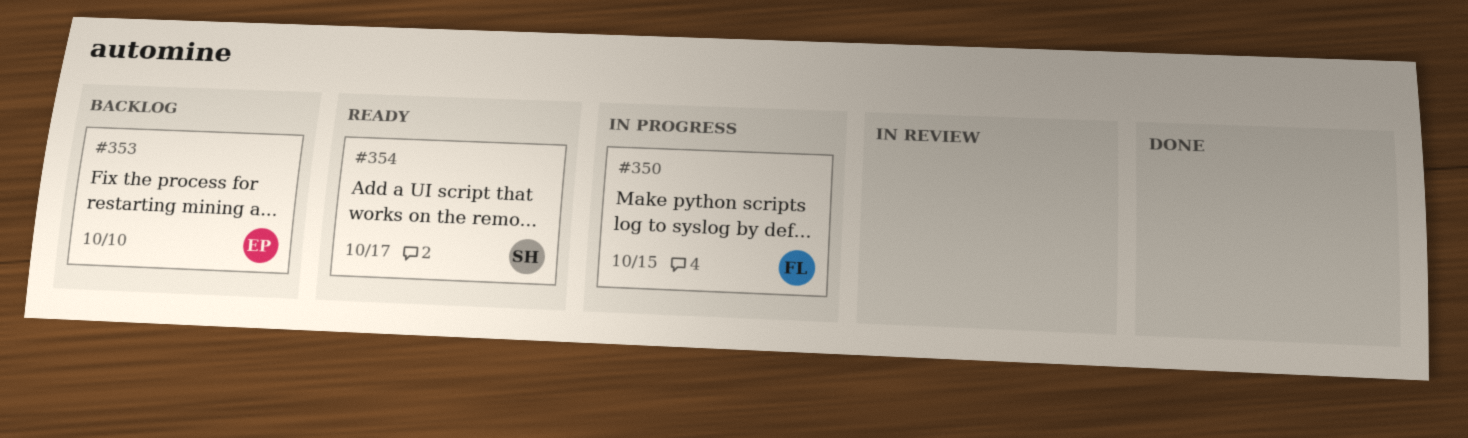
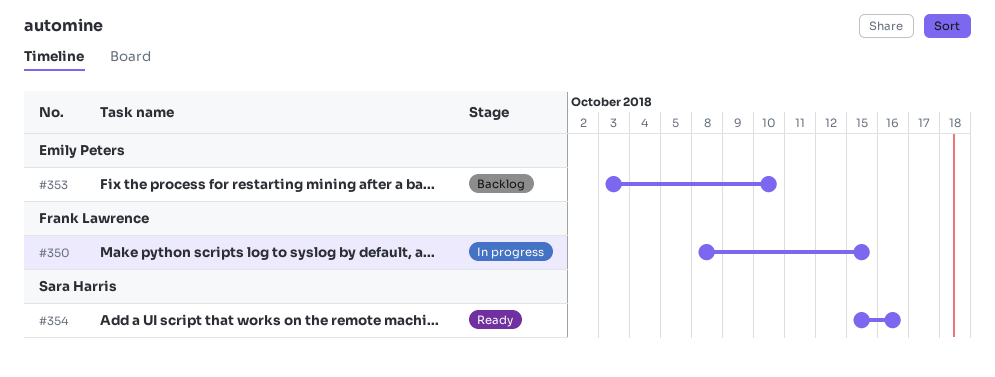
#354, due: Oct 17 -> Oct 16

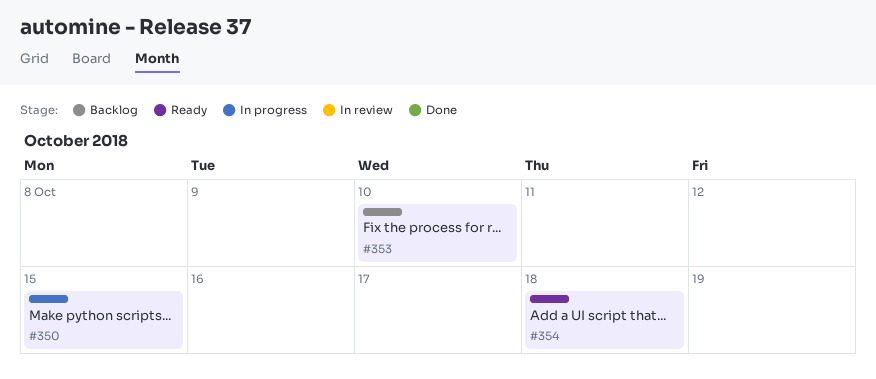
#354, due: Oct 16 -> Oct 18

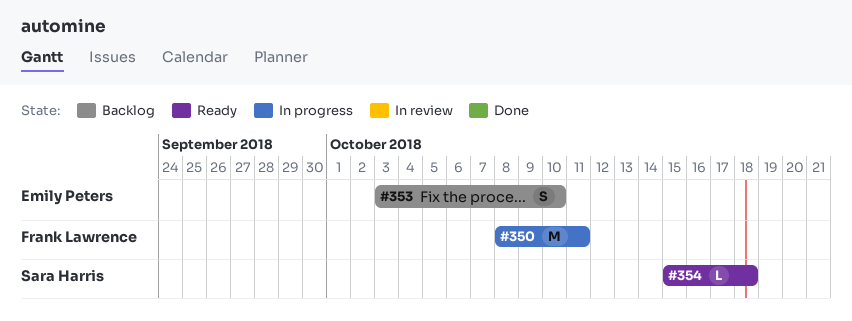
#350, due: Oct 15 -> Oct 11

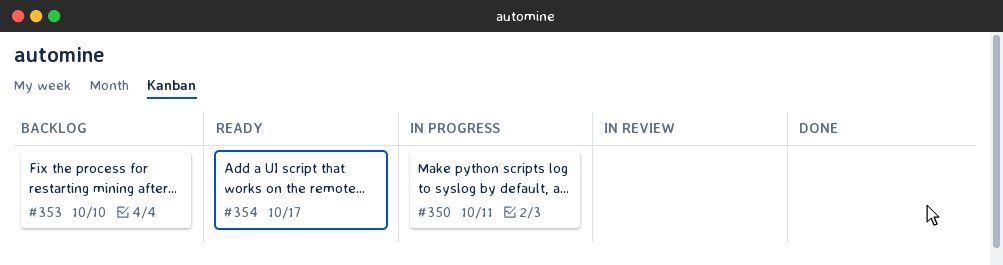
#354, due: Oct 18 -> Oct 17

